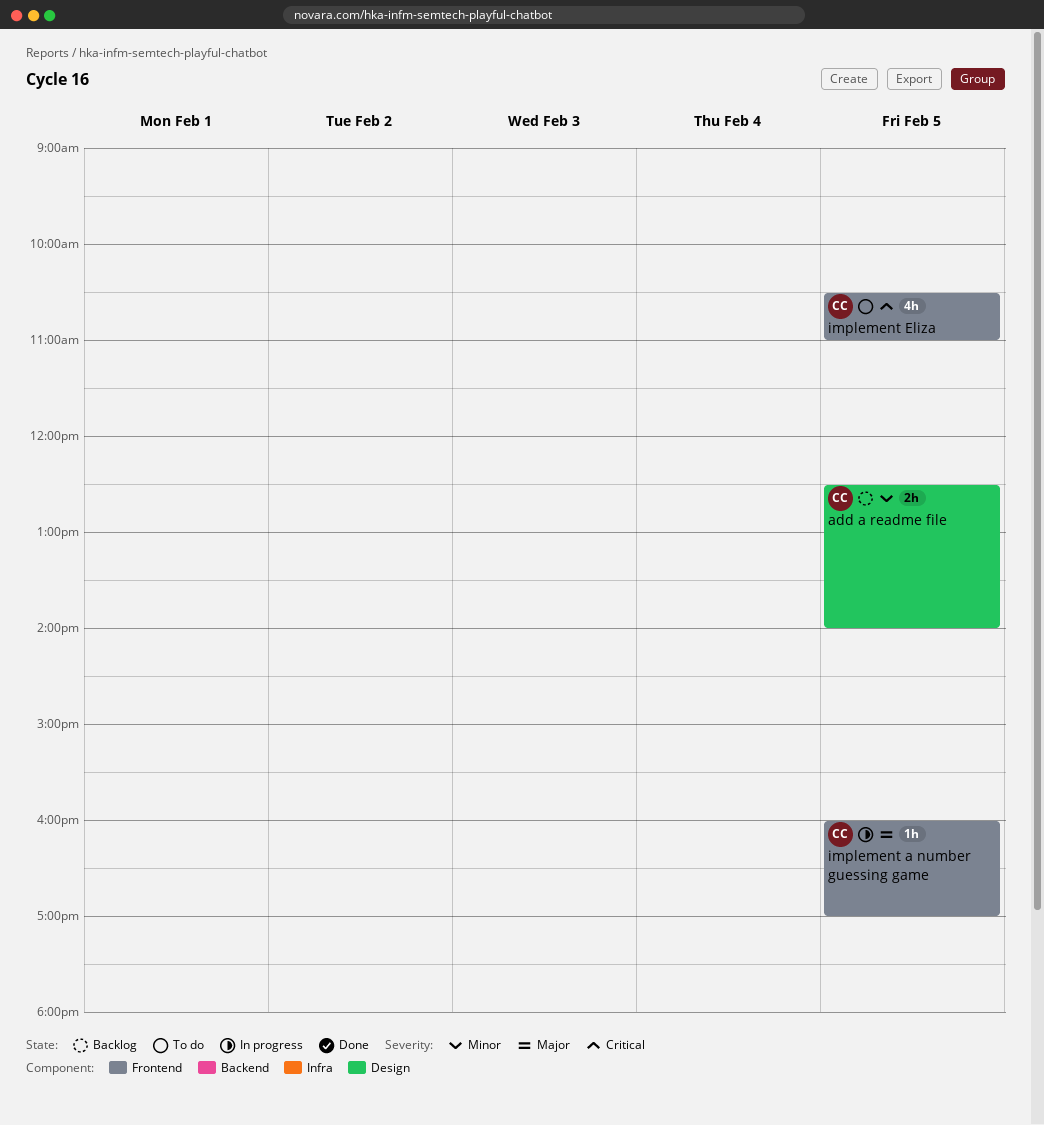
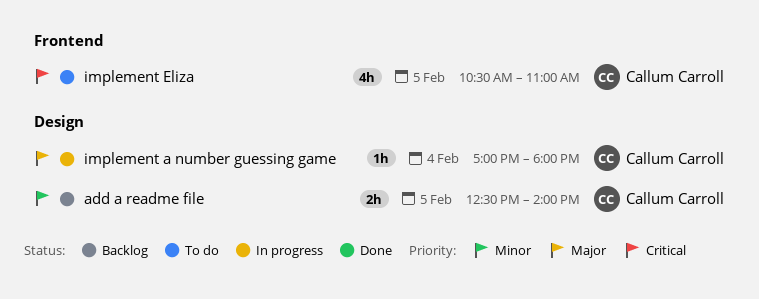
implement a number guessing game, label: Frontend -> Design
implement a number guessing game, day: Feb 5 -> Feb 4
implement a number guessing game, begins: 16:00 -> 17:00
implement a number guessing game, ends: 17:00 -> 18:00

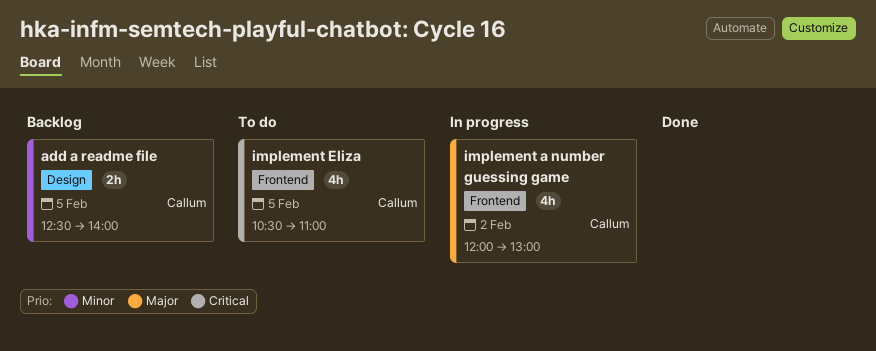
implement a number guessing game, label: Design -> Frontend
implement a number guessing game, estimate: 1h -> 4h
implement a number guessing game, day: Feb 4 -> Feb 2
implement a number guessing game, begins: 17:00 -> 12:00
implement a number guessing game, ends: 18:00 -> 13:00

